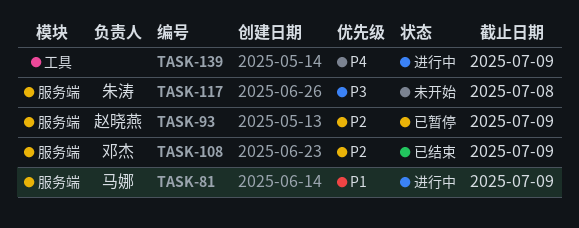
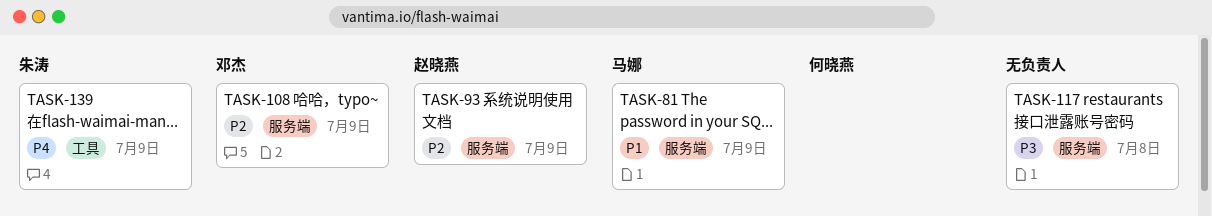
TASK-117, owner: 朱涛 -> none
TASK-139, owner: none -> 朱涛

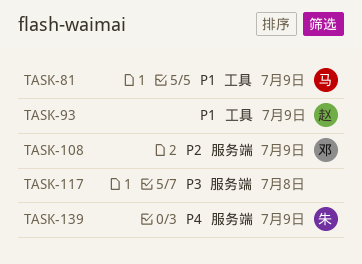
TASK-81, label: 服务端 -> 工具
TASK-93, priority: P2 -> P1
TASK-93, label: 服务端 -> 工具
TASK-139, label: 工具 -> 服务端

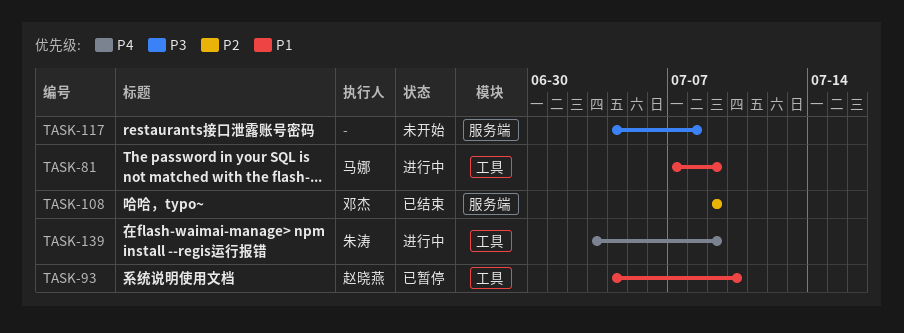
TASK-93, due: Jul 9 -> Jul 10
TASK-139, label: 服务端 -> 工具

